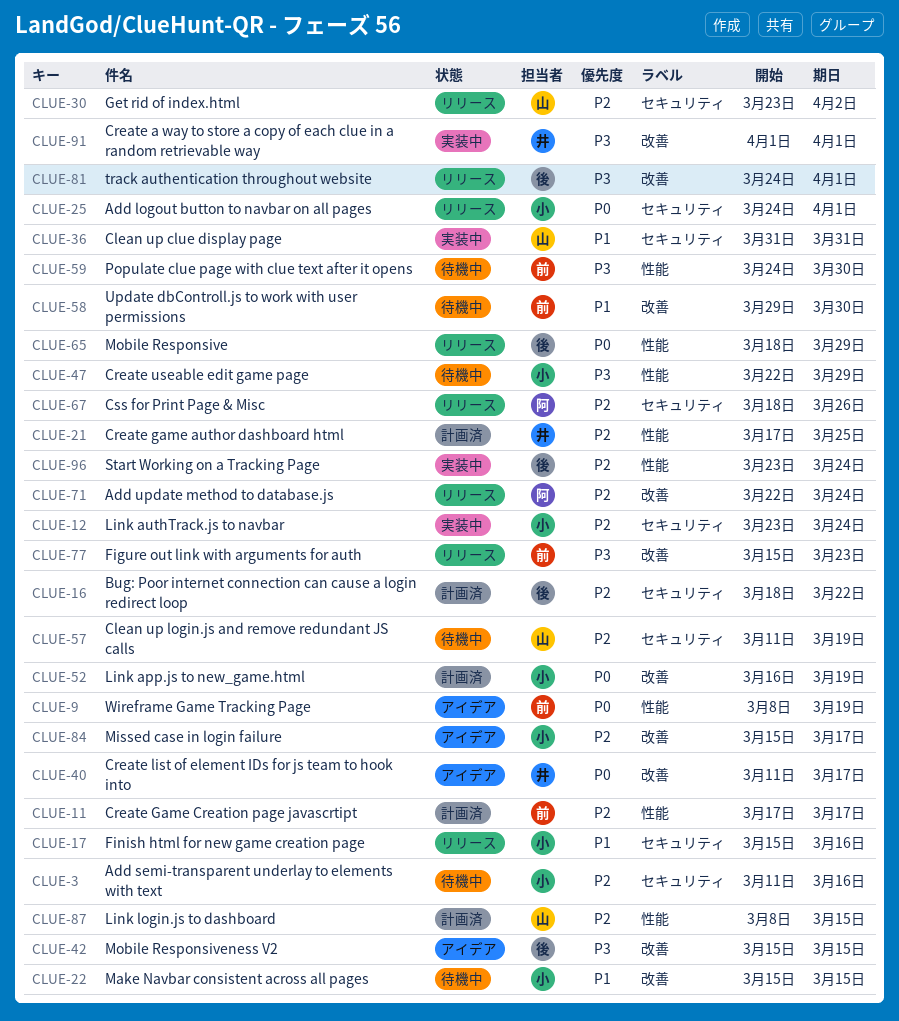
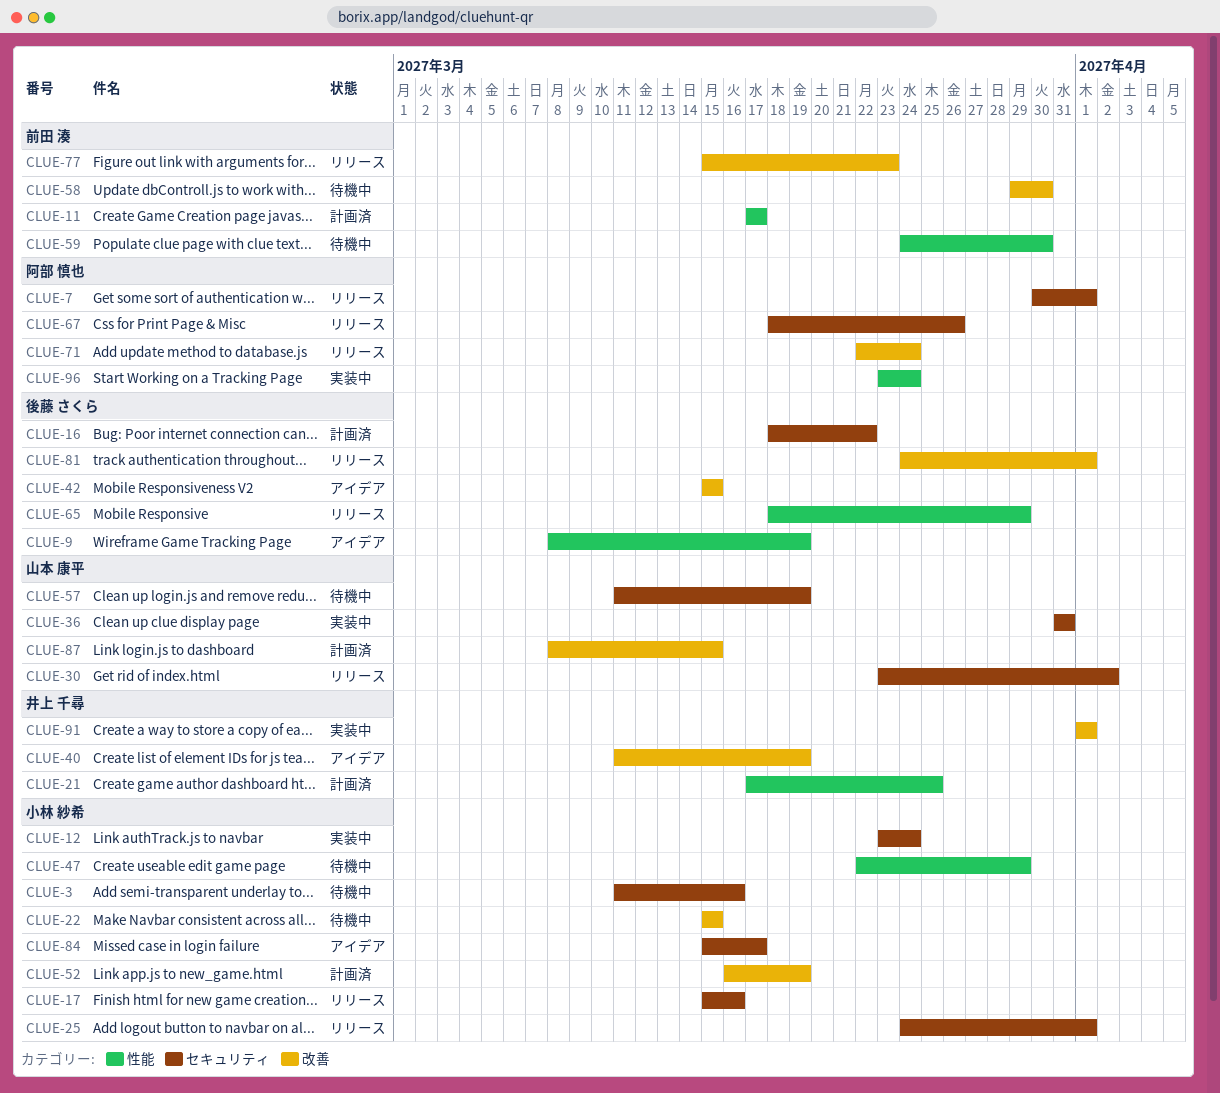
CLUE-7: none -> present
CLUE-9, owner: 前田 湊 -> 後藤 さくら
CLUE-40, due: Mar 17 -> Mar 19
CLUE-84, label: 改善 -> セキュリティ
CLUE-87, label: 性能 -> 改善
CLUE-96, owner: 後藤 さくら -> 阿部 慎也

